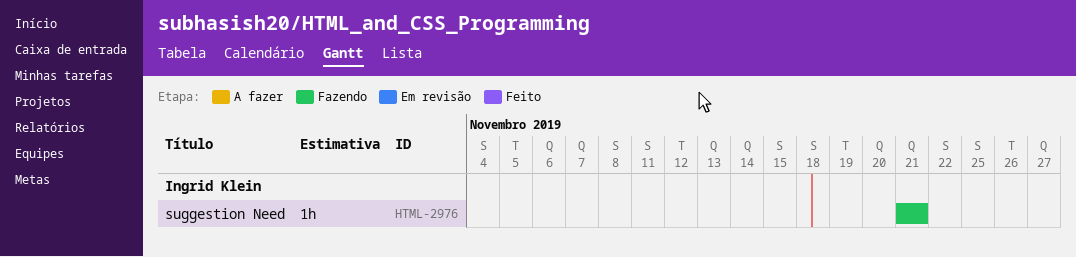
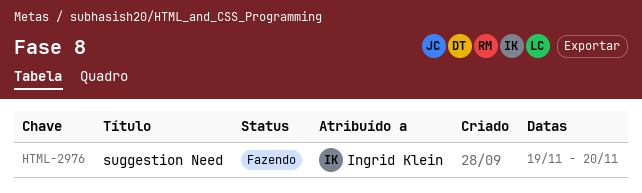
HTML-2976, start: Nov 21 -> Nov 19
HTML-2976, due: Nov 21 -> Nov 20

